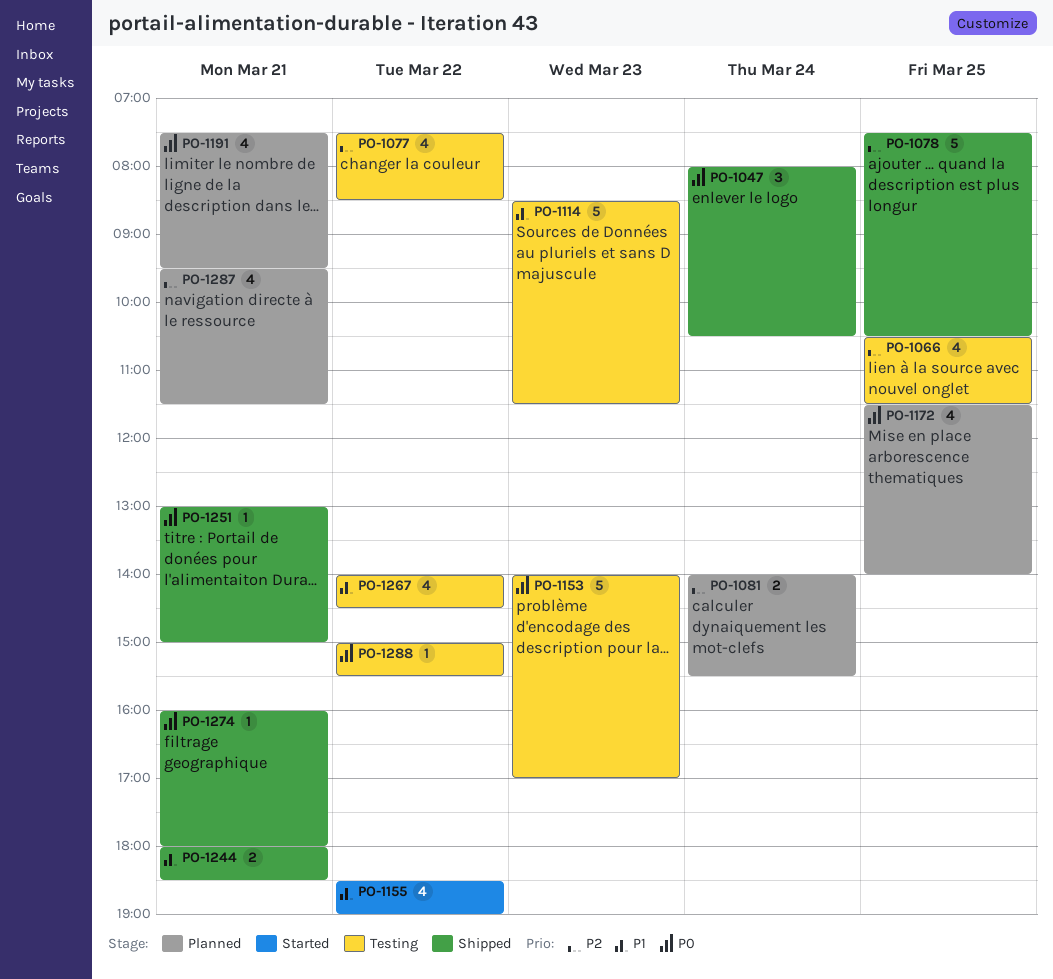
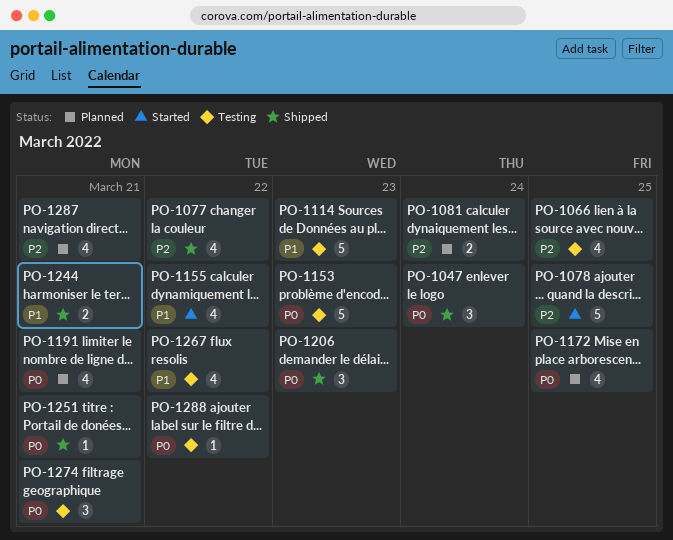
PO-1077, status: Testing -> Shipped
PO-1078, status: Shipped -> Started
PO-1206: none -> present
PO-1274, status: Shipped -> Testing
PO-1274, estimate: 1 -> 3

